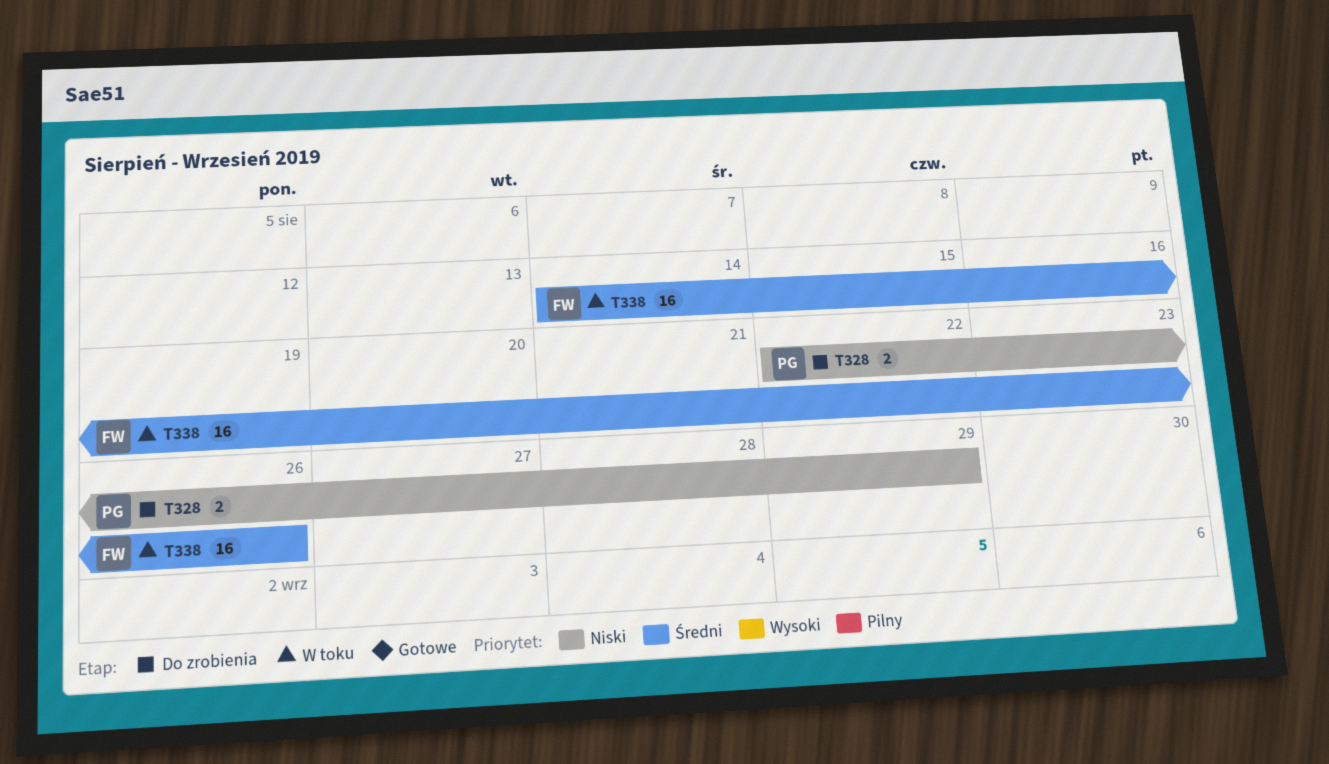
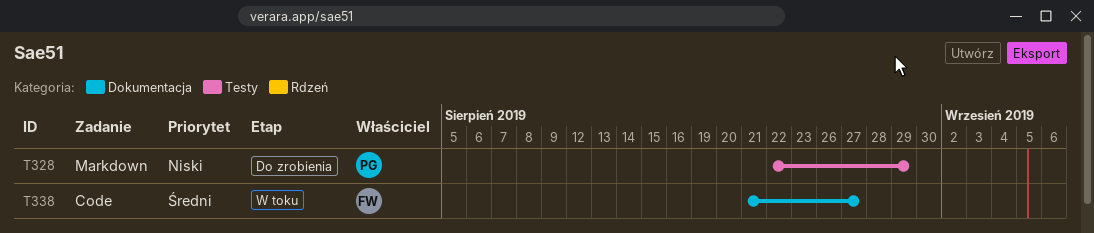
T338, start: Aug 14 -> Aug 21
T338, due: Aug 26 -> Aug 27

